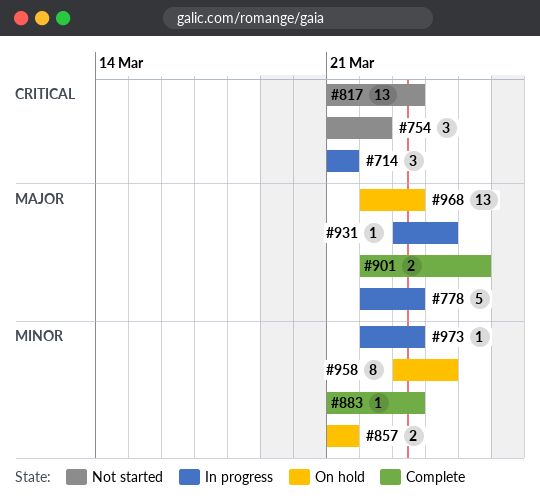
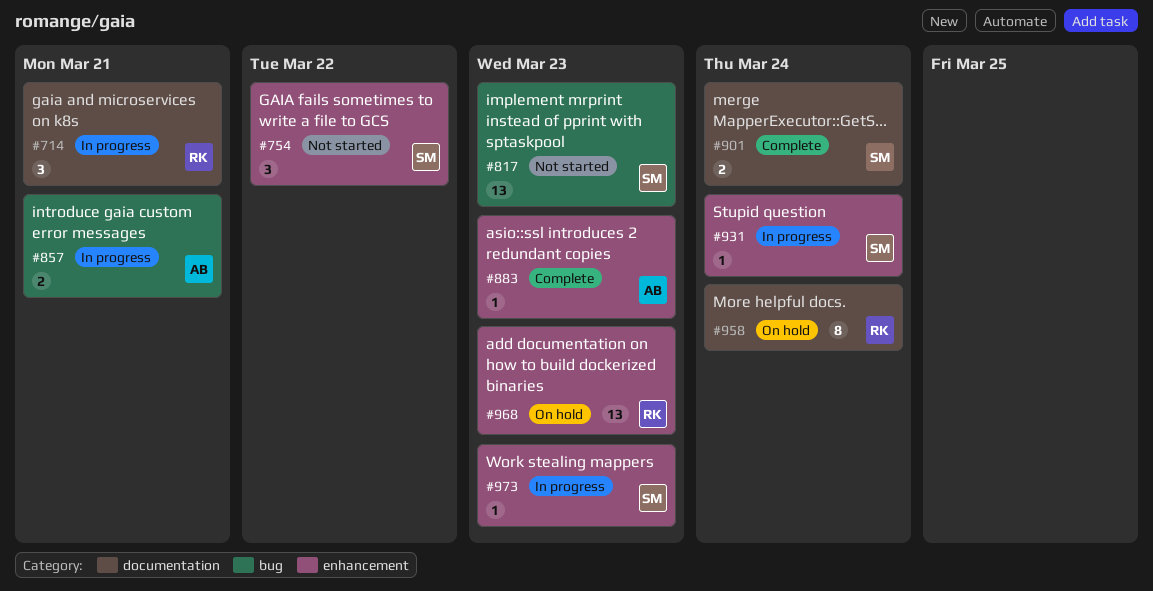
#778: present -> none
#857, status: On hold -> In progress
#901, due: Mar 25 -> Mar 24

